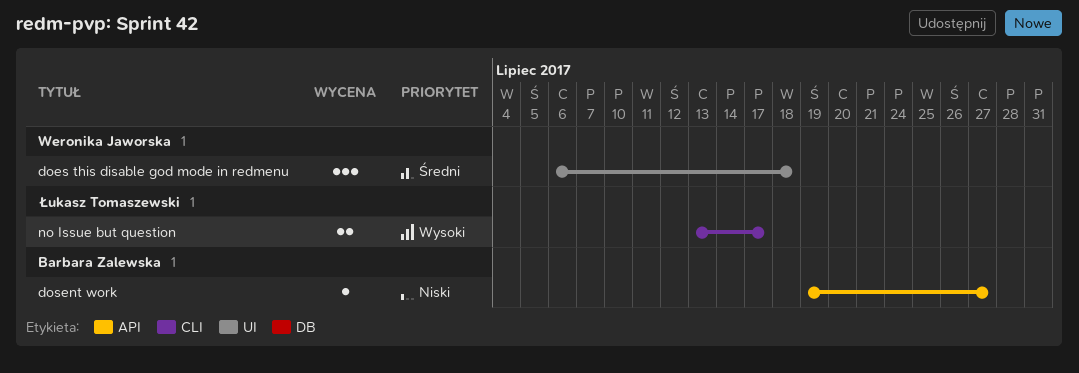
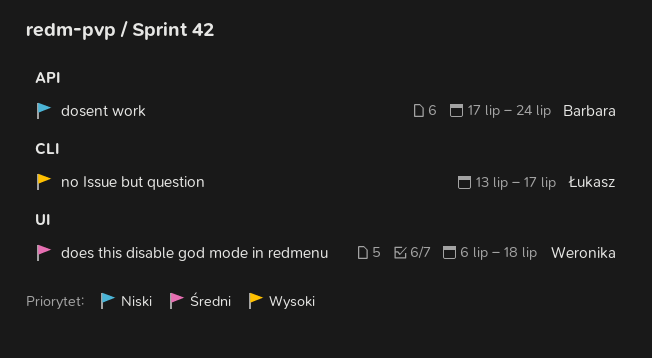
dosent work, start: Jul 19 -> Jul 17
dosent work, due: Jul 27 -> Jul 24

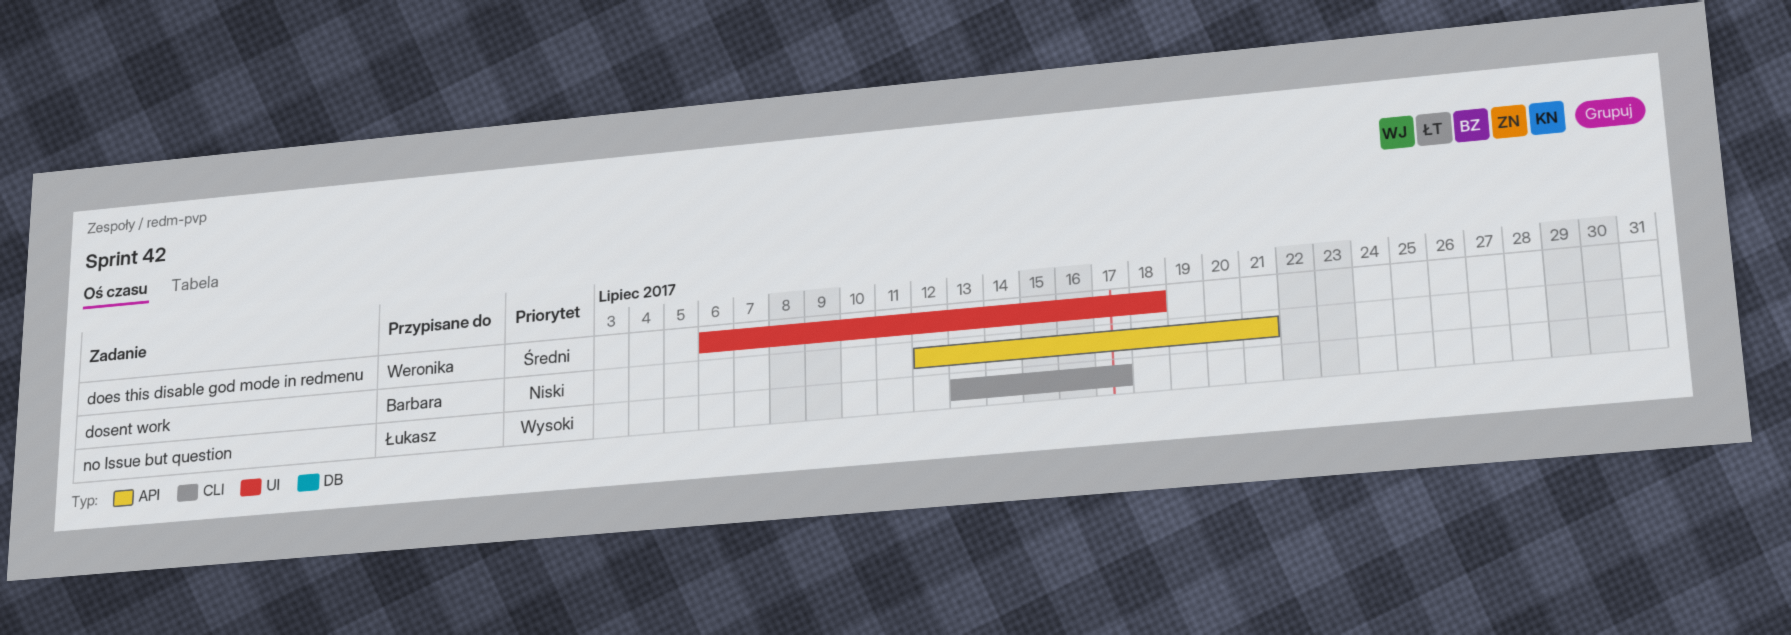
dosent work, start: Jul 17 -> Jul 12
dosent work, due: Jul 24 -> Jul 21

